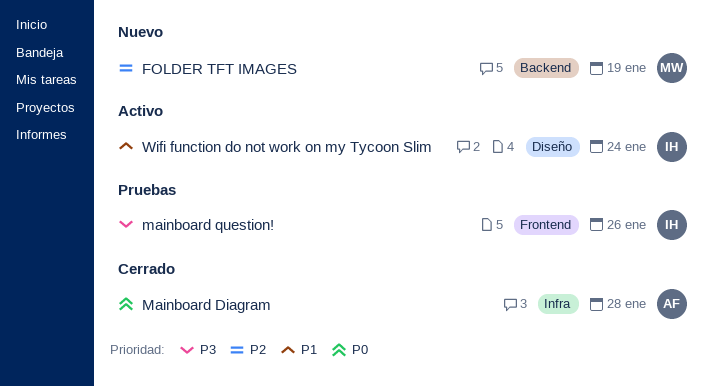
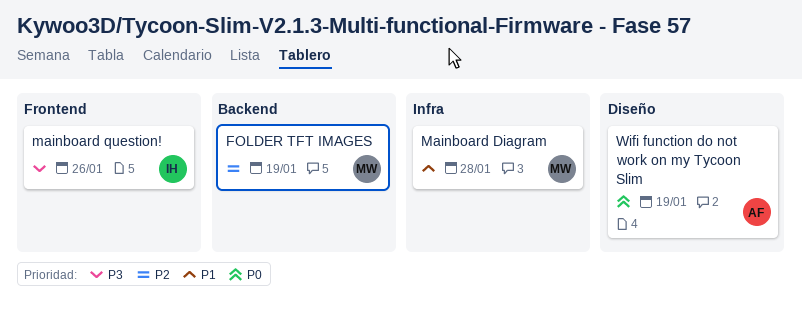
Mainboard Diagram, owner: AF -> MW
Mainboard Diagram, priority: P0 -> P1
Wifi function do not work on my Tycoon Slim, owner: IH -> AF
Wifi function do not work on my Tycoon Slim, priority: P1 -> P0
Wifi function do not work on my Tycoon Slim, due: Jan 24 -> Jan 19

